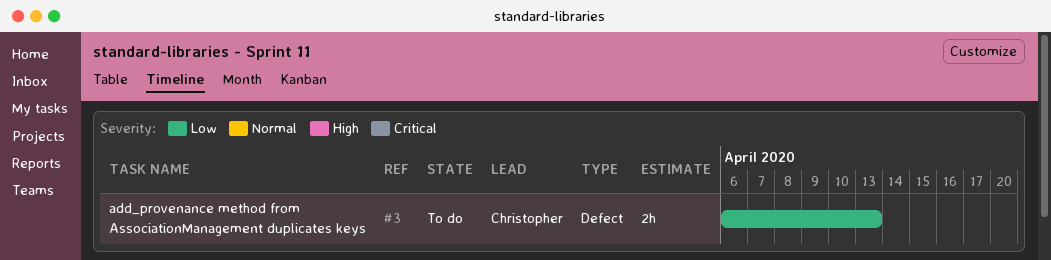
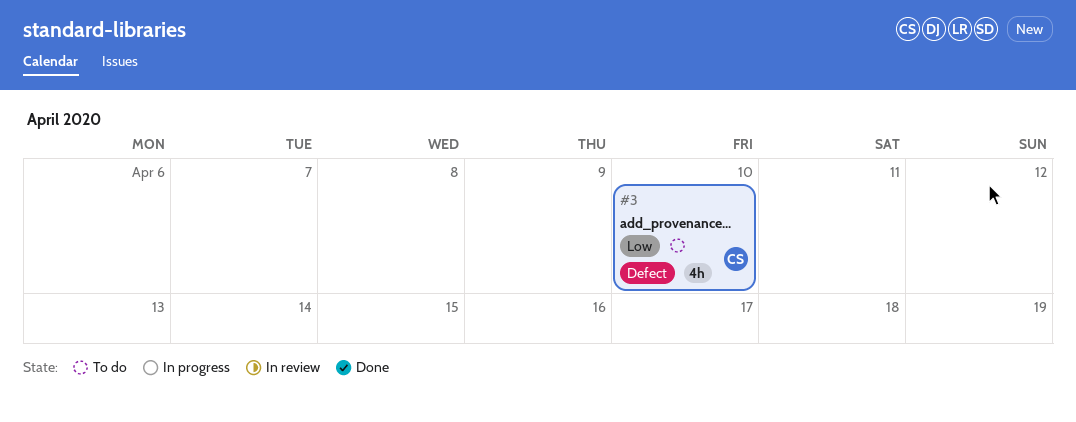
#3, estimate: 2h -> 4h
#3, due: Apr 13 -> Apr 10

